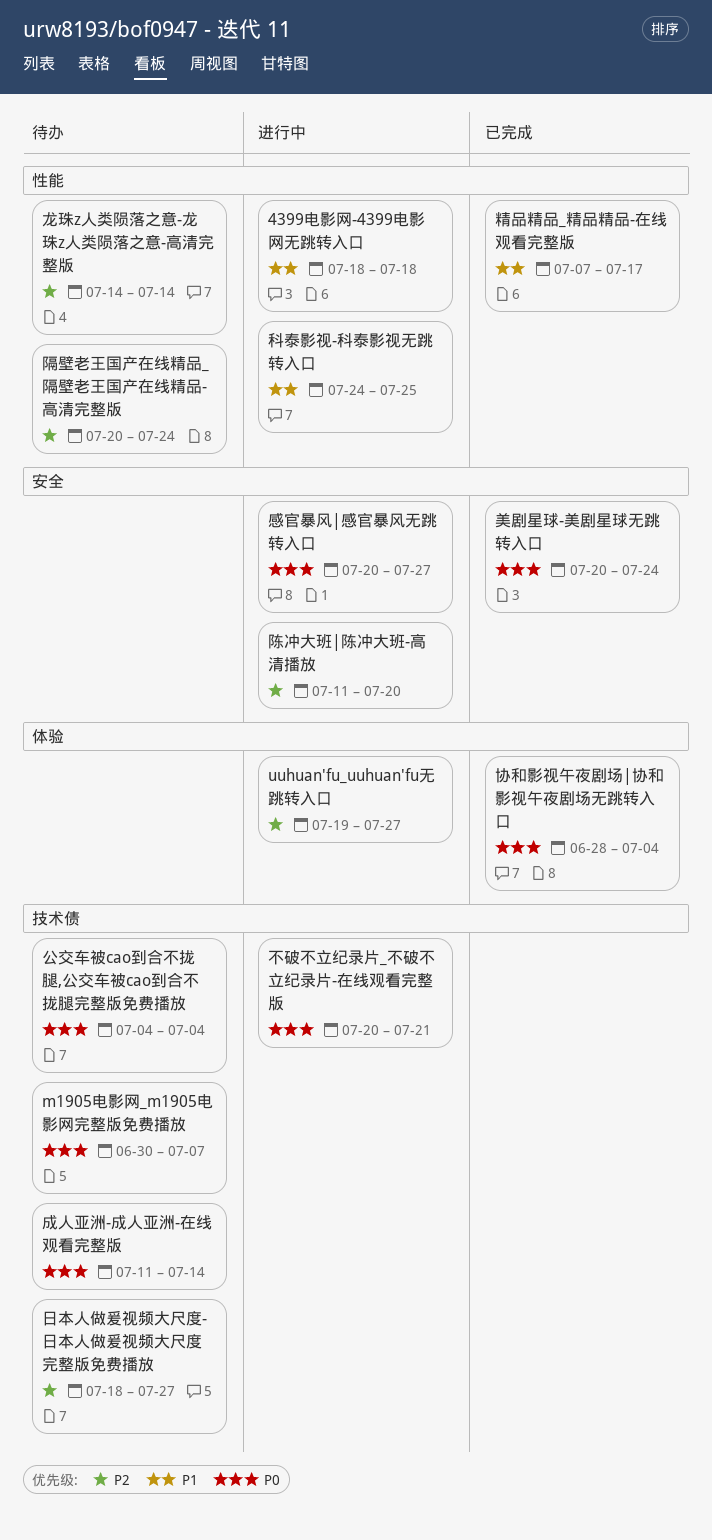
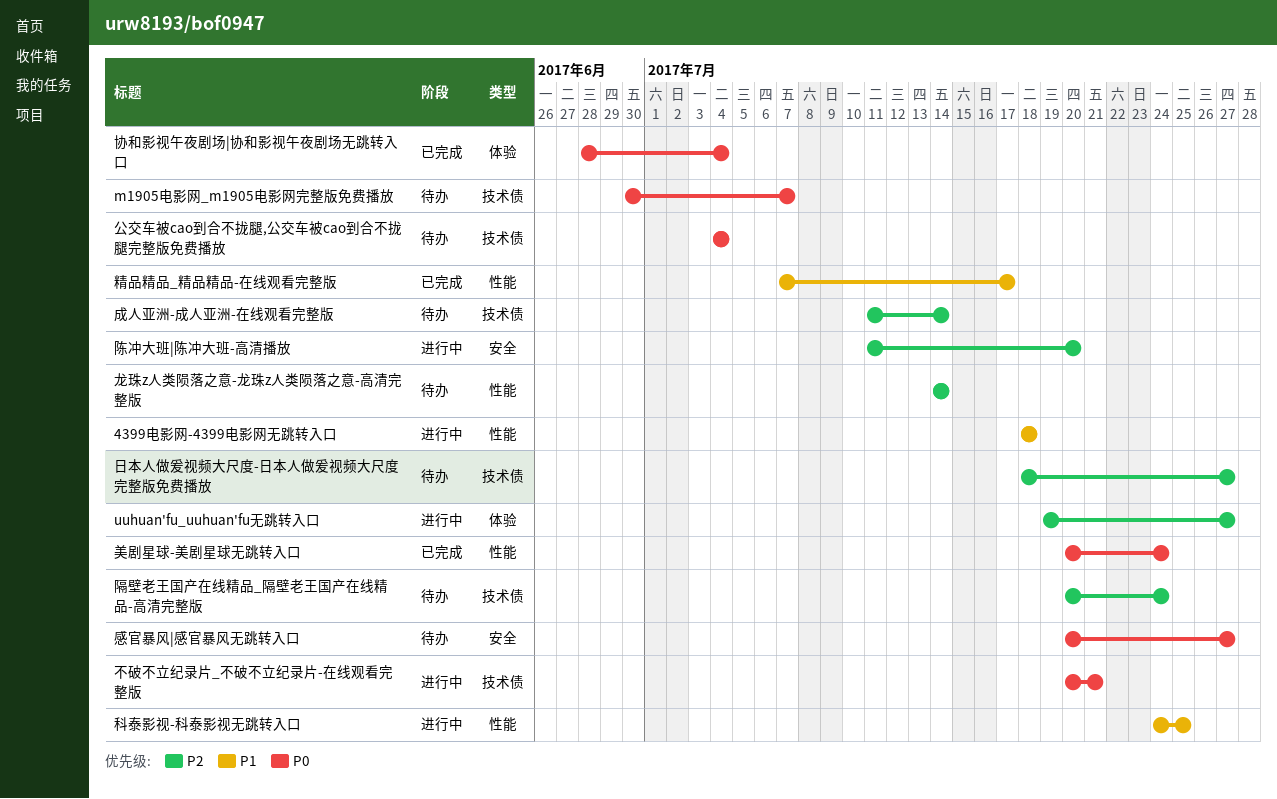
感官暴风|感官暴风无跳转入口, status: 进行中 -> 待办
成人亚洲-成人亚洲-在线观看完整版, priority: P0 -> P2
美剧星球-美剧星球无跳转入口, label: 安全 -> 性能
隔壁老王国产在线精品_隔壁老王国产在线精品-高清完整版, label: 性能 -> 技术债

